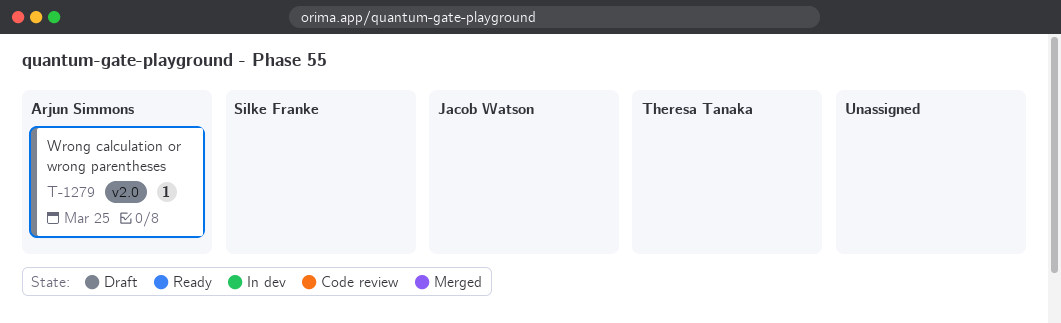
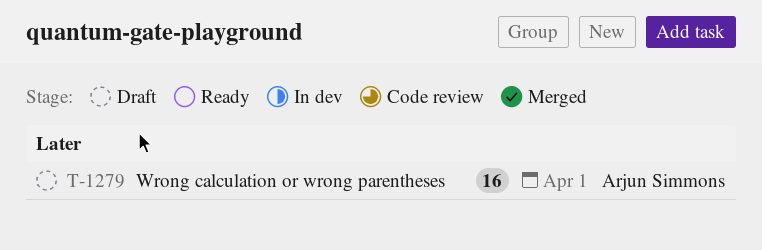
T-1279, estimate: 1 -> 16
T-1279, due: Mar 25 -> Apr 1

